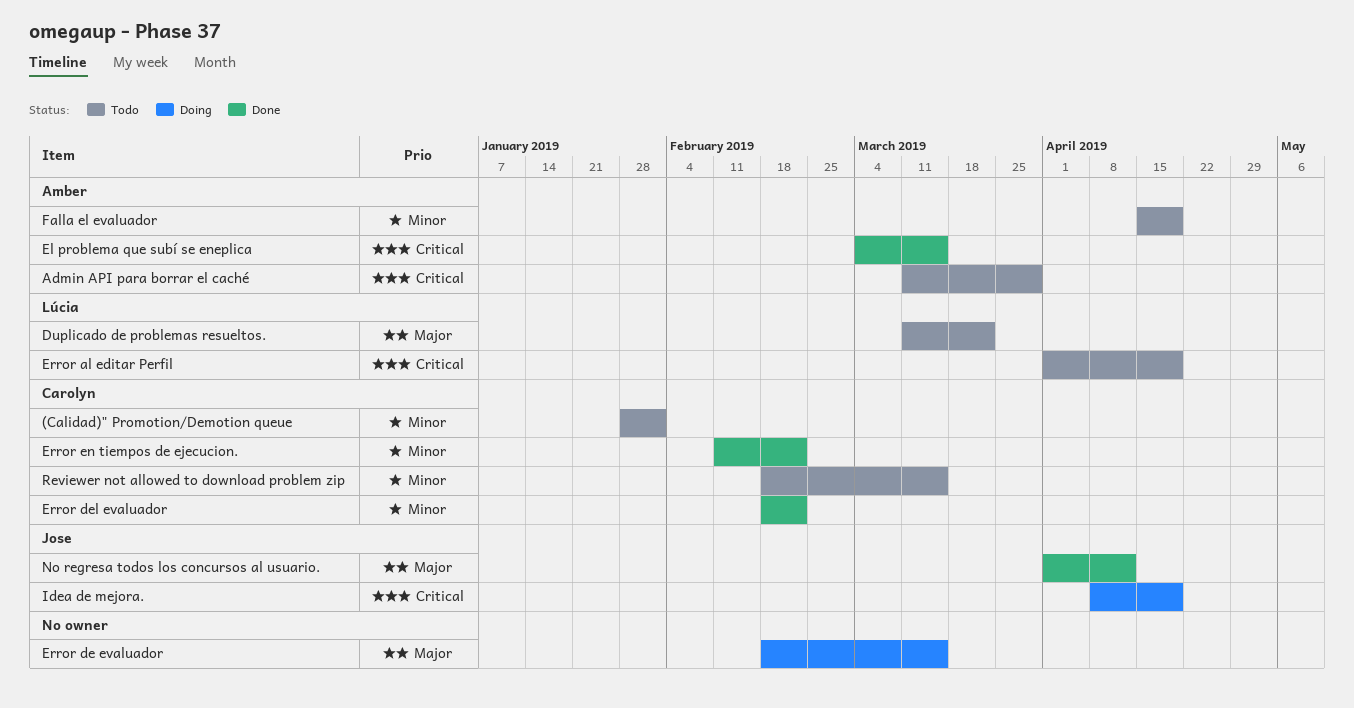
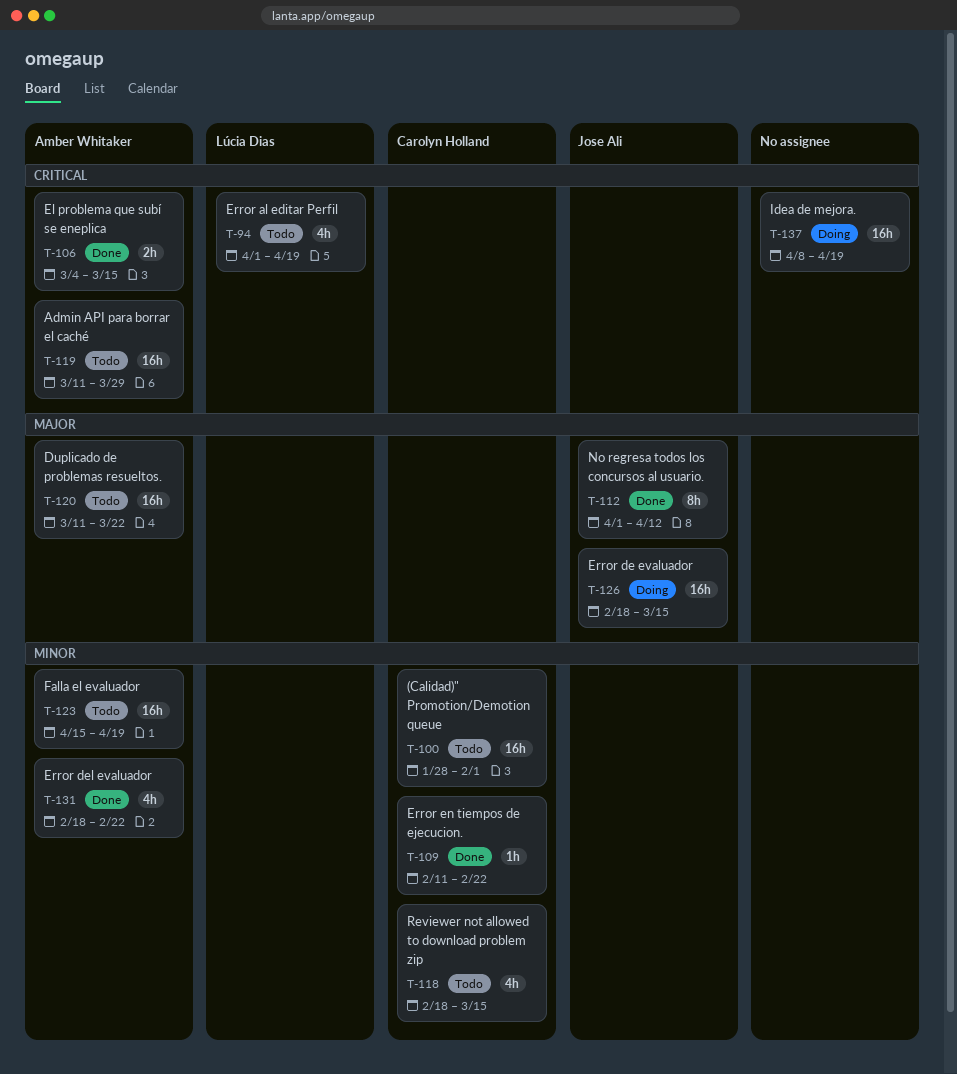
Duplicado de problemas resueltos., owner: Lúcia Dias -> Amber Whitaker
Error de evaluador, owner: none -> Jose Ali
Error del evaluador, owner: Carolyn Holland -> Amber Whitaker
Idea de mejora., owner: Jose Ali -> none

